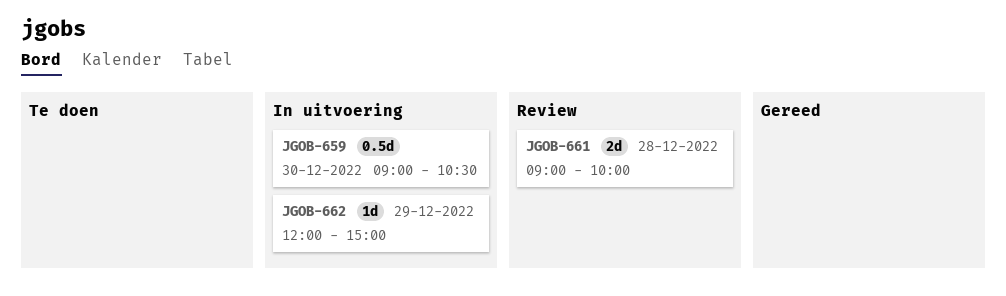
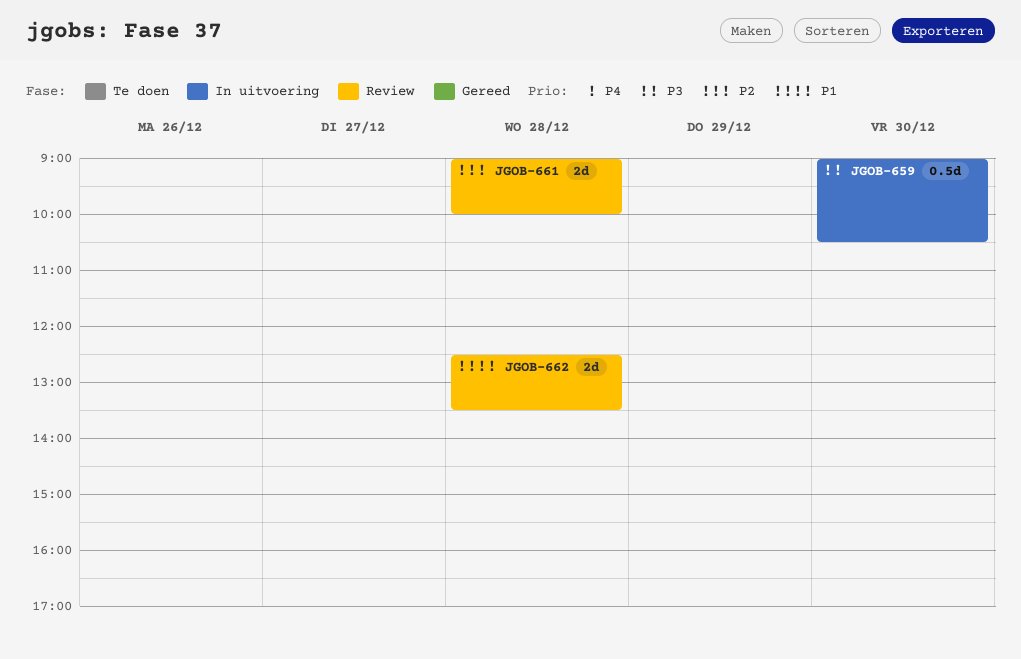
JGOB-662, status: In uitvoering -> Review
JGOB-662, estimate: 1d -> 2d
JGOB-662, day: Dec 29 -> Dec 28
JGOB-662, begins: 12:00 -> 12:30
JGOB-662, ends: 15:00 -> 13:30

